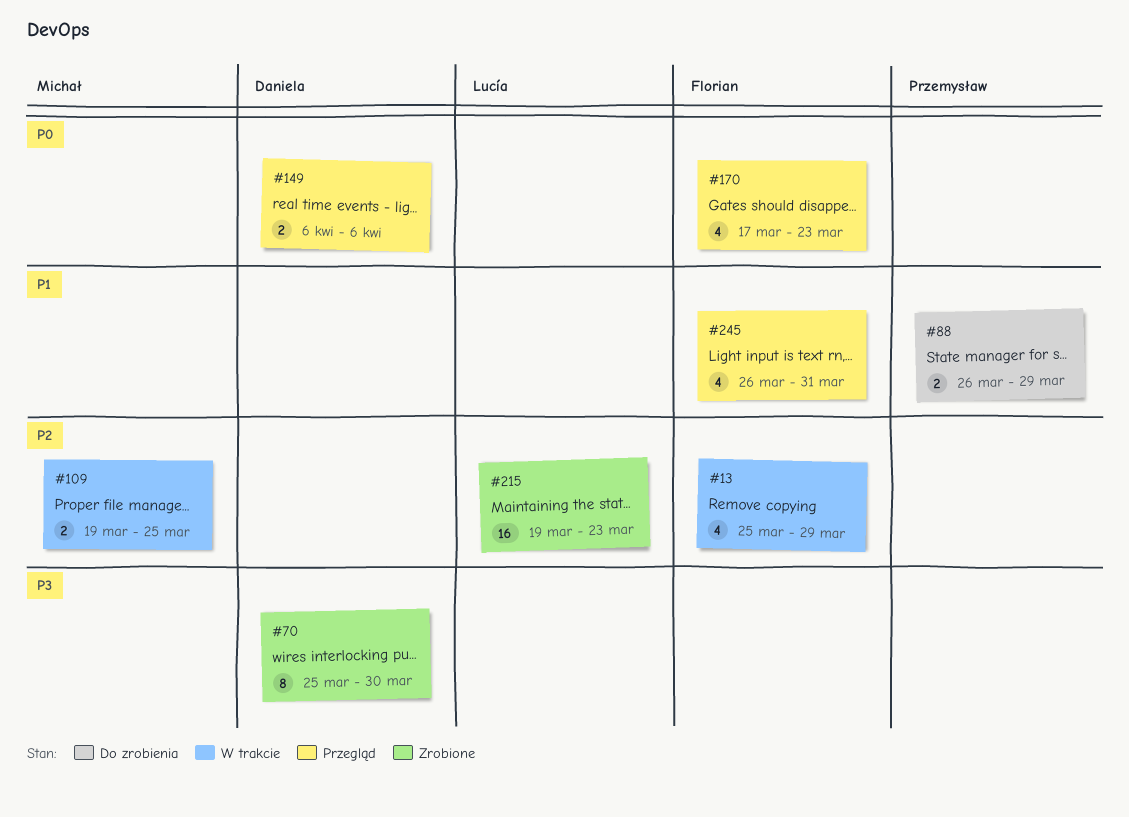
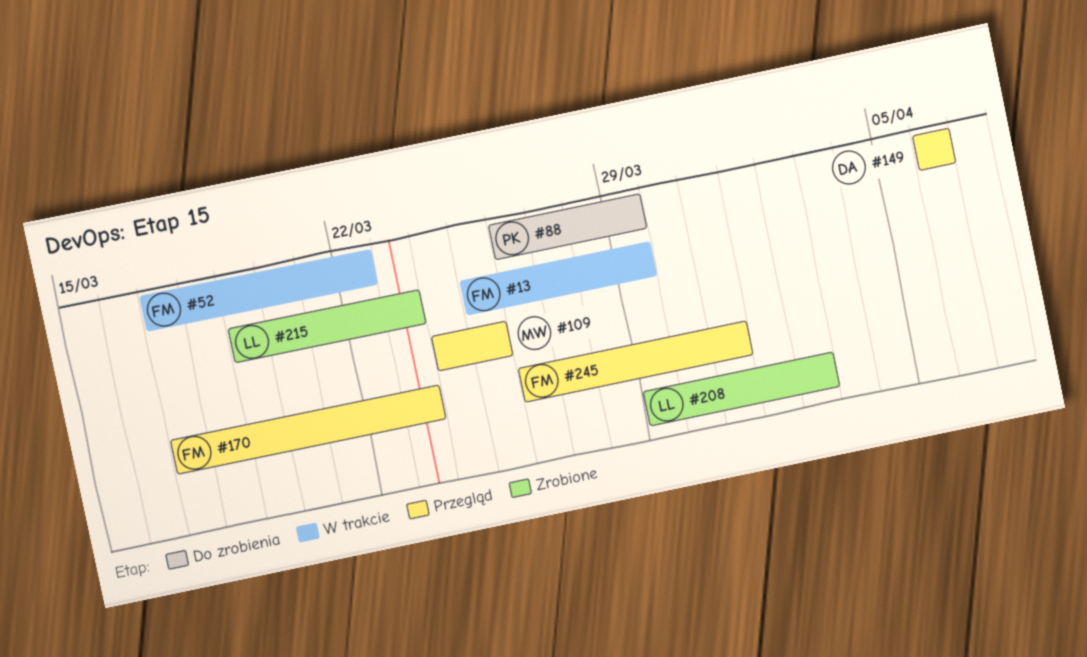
#52: none -> present
#70: present -> none
#109, status: W trakcie -> Przegląd
#109, start: Mar 19 -> Mar 24
#208: none -> present

